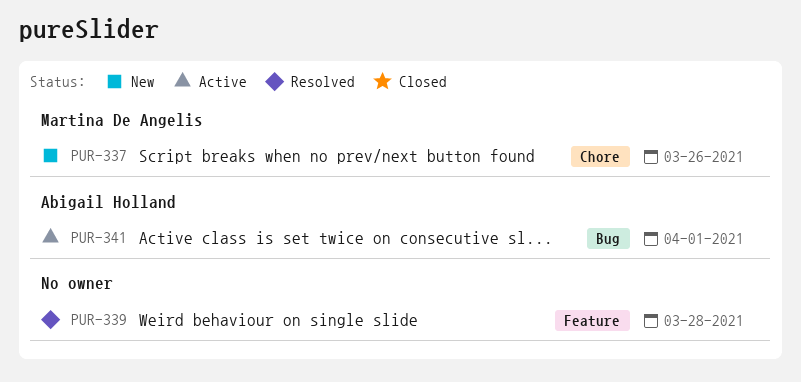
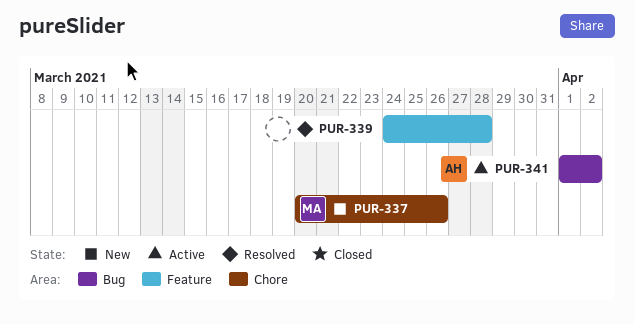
PUR-341, due: Apr 1 -> Apr 2

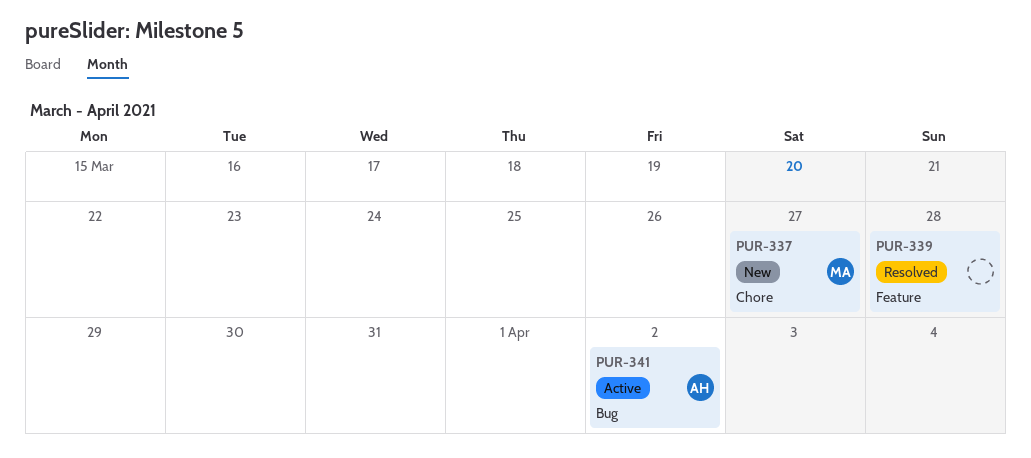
PUR-337, due: Mar 26 -> Mar 27

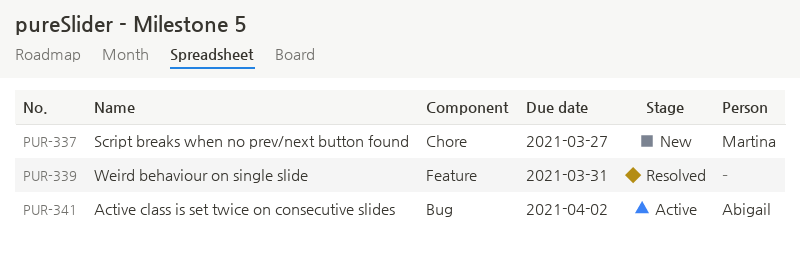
PUR-339, due: Mar 28 -> Mar 31

